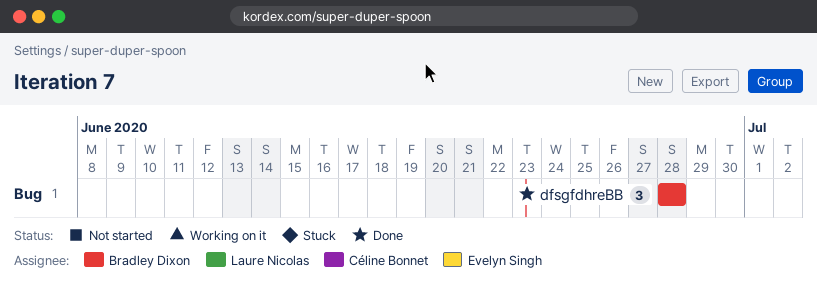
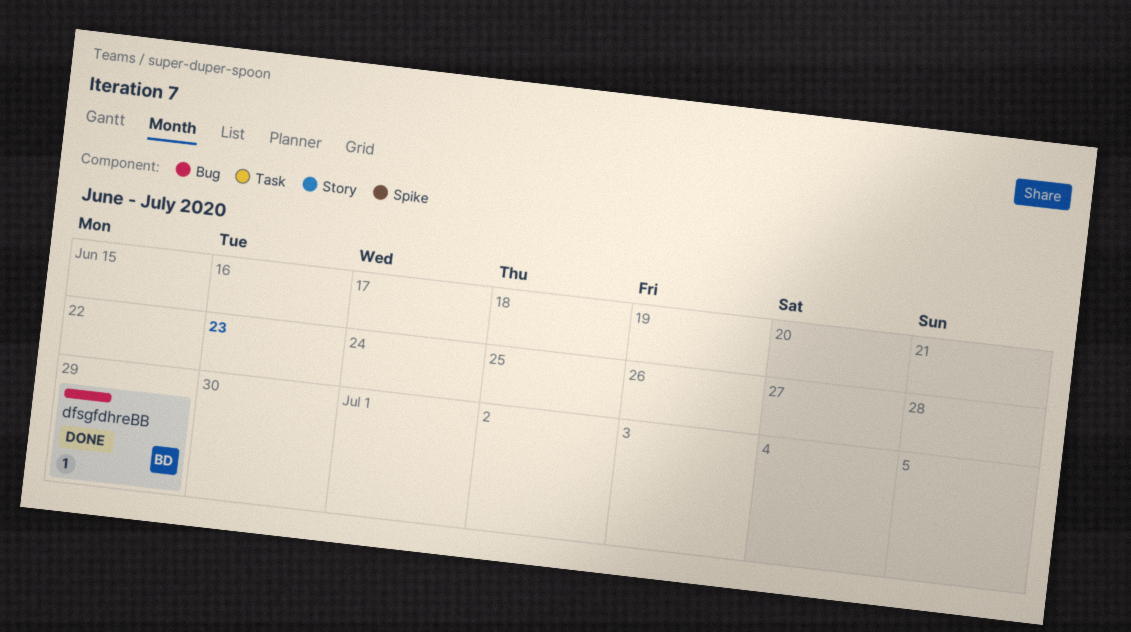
dfsgfdhreBB, estimate: 3 -> 1
dfsgfdhreBB, due: Jun 28 -> Jun 29

